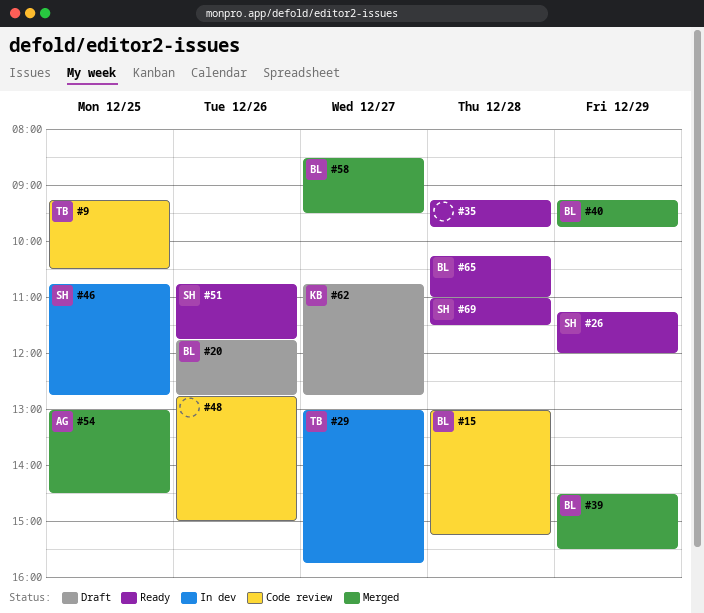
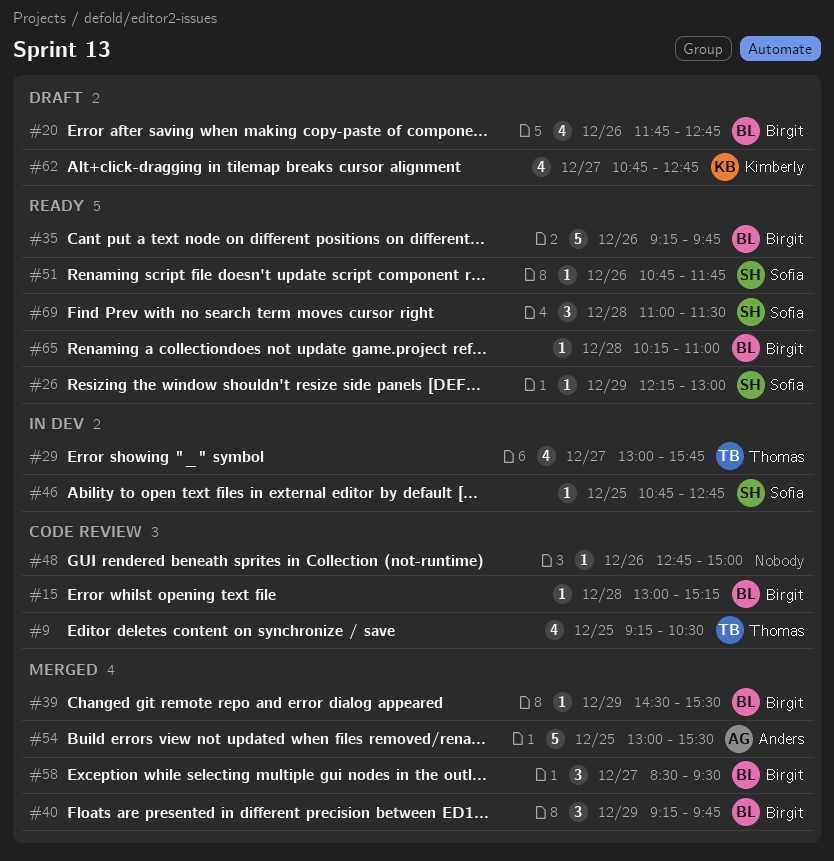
#26, begins: 11:15 -> 12:15
#26, ends: 12:00 -> 13:00
#35, owner: none -> Birgit
#35, day: Dec 28 -> Dec 26
#54, ends: 14:30 -> 15:30

